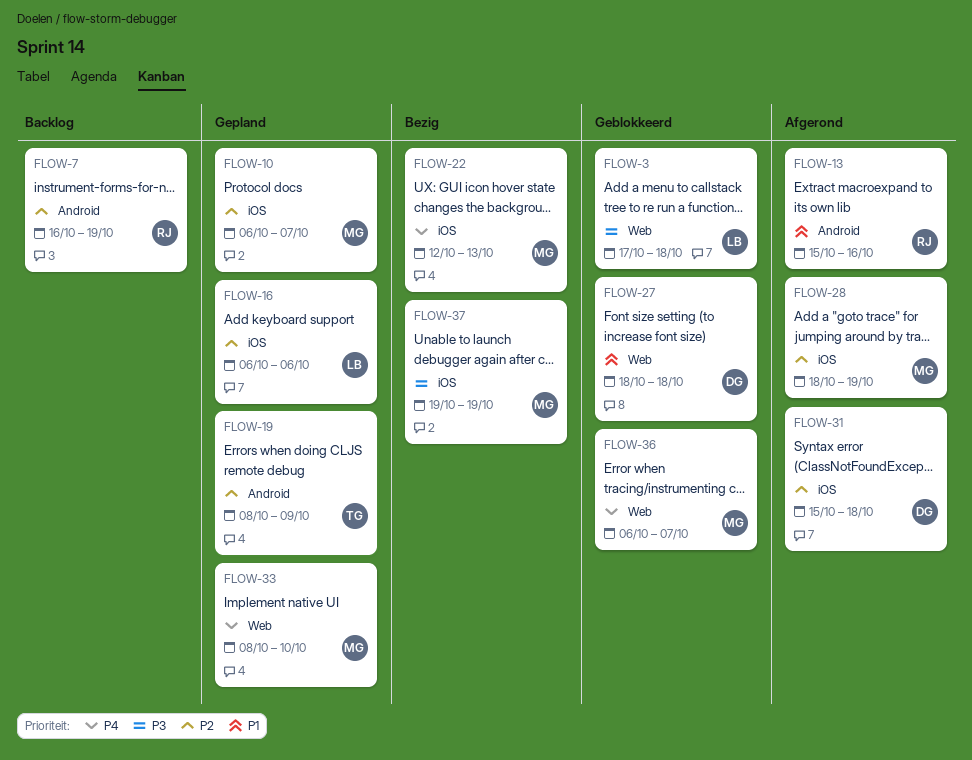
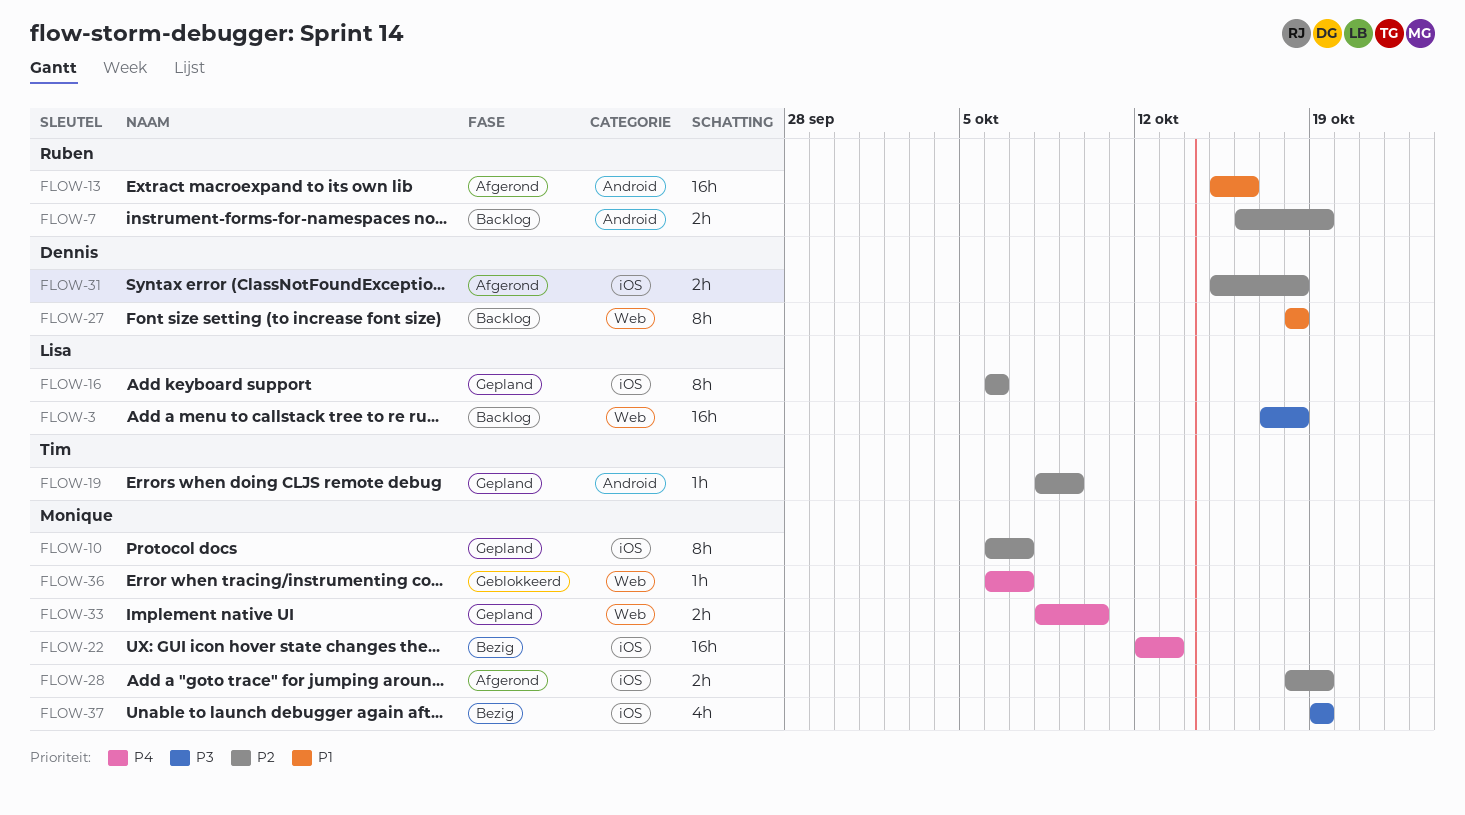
FLOW-3, status: Geblokkeerd -> Backlog
FLOW-27, status: Geblokkeerd -> Backlog

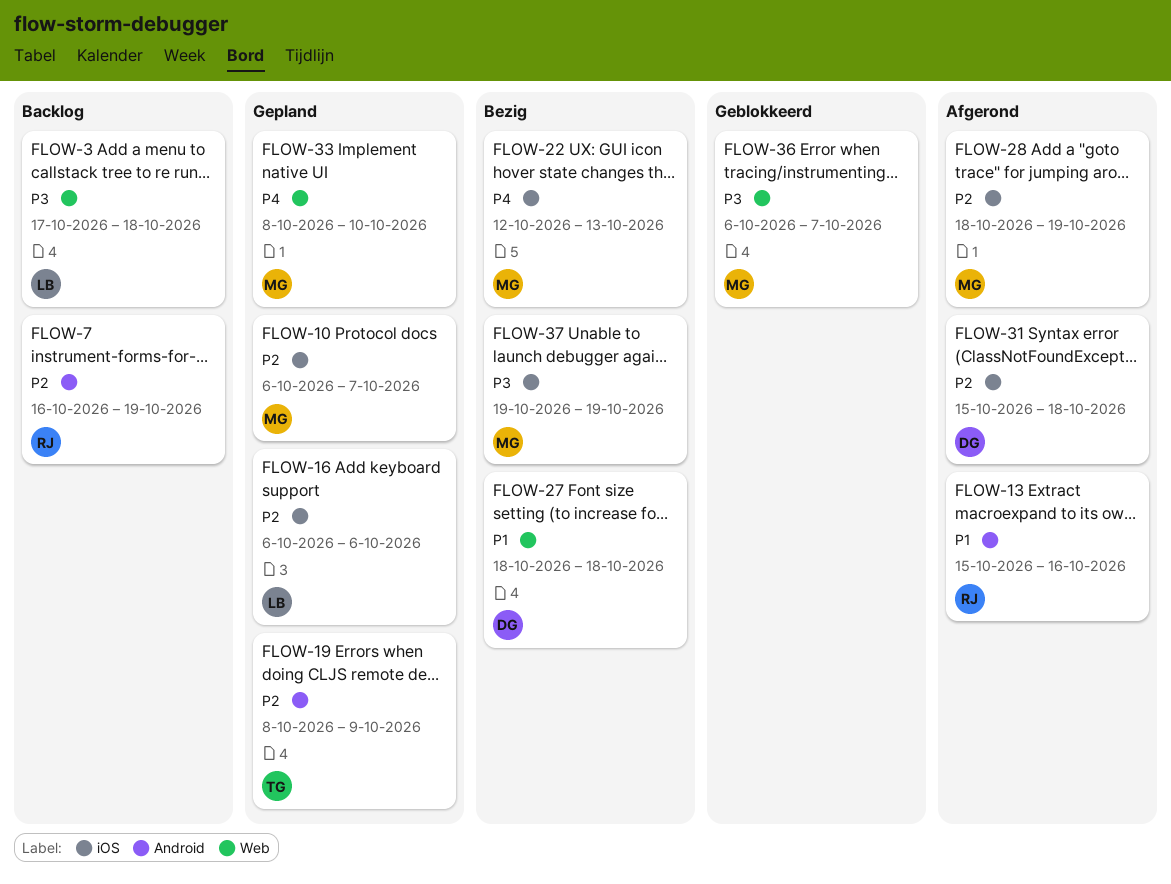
FLOW-27, status: Backlog -> Bezig
FLOW-36, priority: P4 -> P3

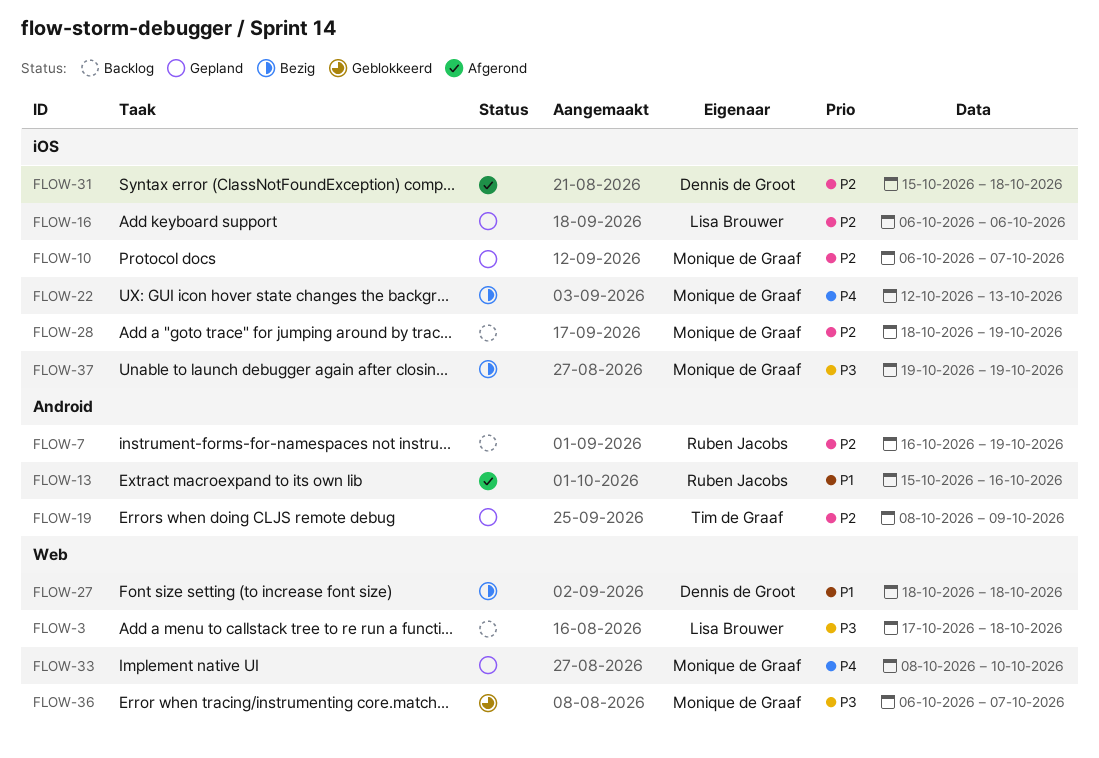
FLOW-28, status: Afgerond -> Backlog

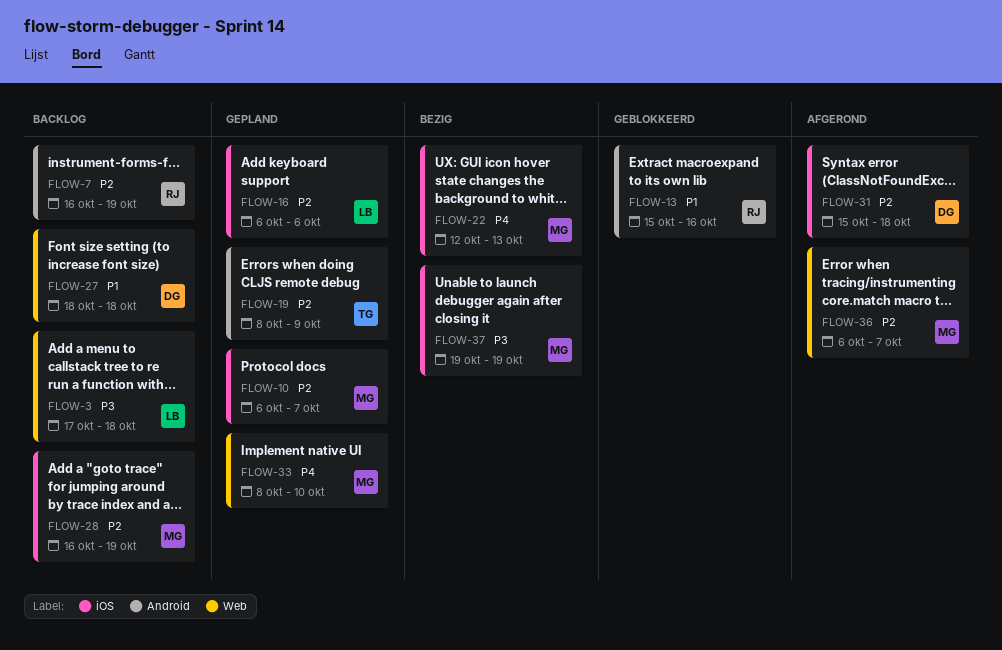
FLOW-13, status: Afgerond -> Geblokkeerd
FLOW-27, status: Bezig -> Backlog
FLOW-28, start: Oct 18 -> Oct 16
FLOW-36, status: Geblokkeerd -> Afgerond
FLOW-36, priority: P3 -> P2

